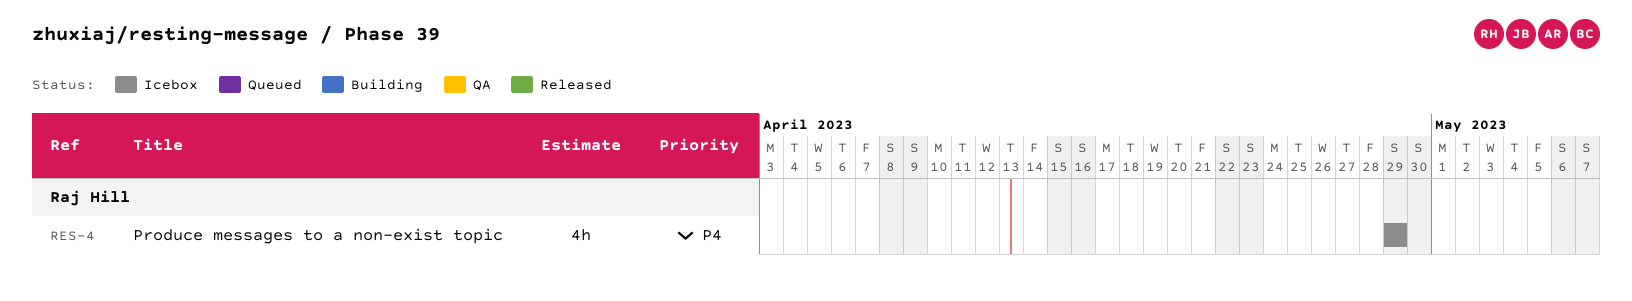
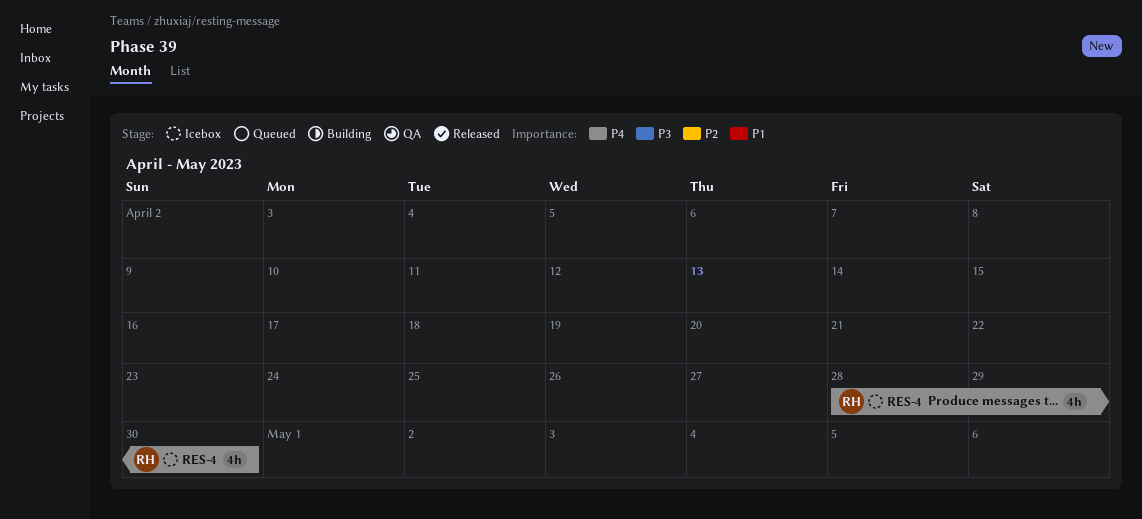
RES-4, start: Apr 29 -> Apr 28
RES-4, due: Apr 29 -> Apr 30

